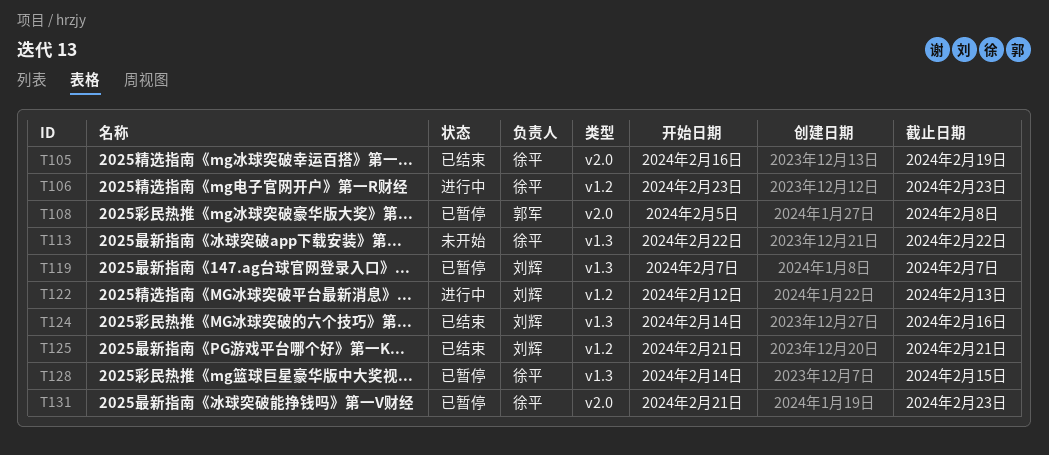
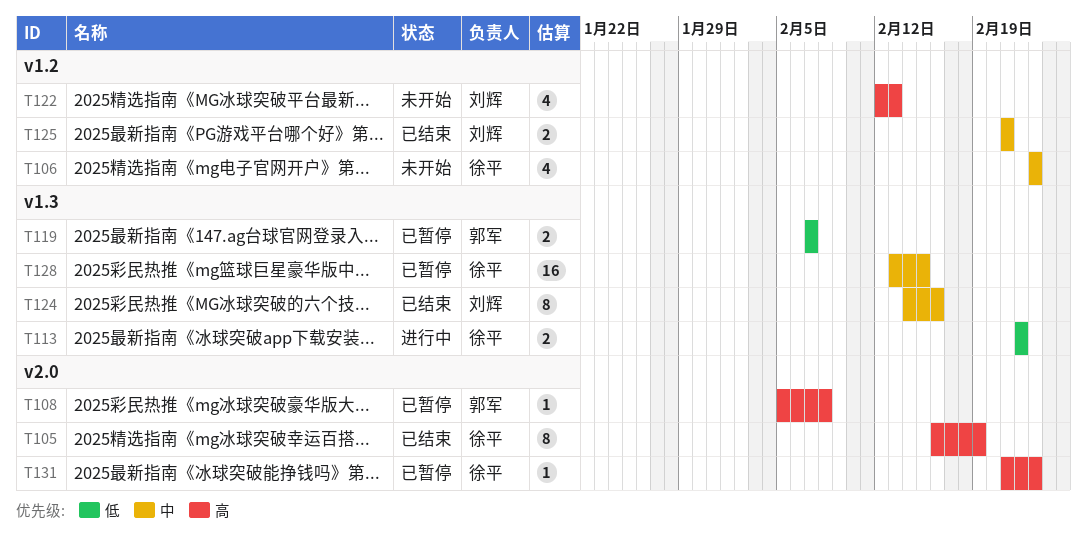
T106, status: 进行中 -> 未开始
T113, status: 未开始 -> 进行中
T119, owner: 刘辉 -> 郭军
T122, status: 进行中 -> 未开始
T128, start: Feb 14 -> Feb 13

